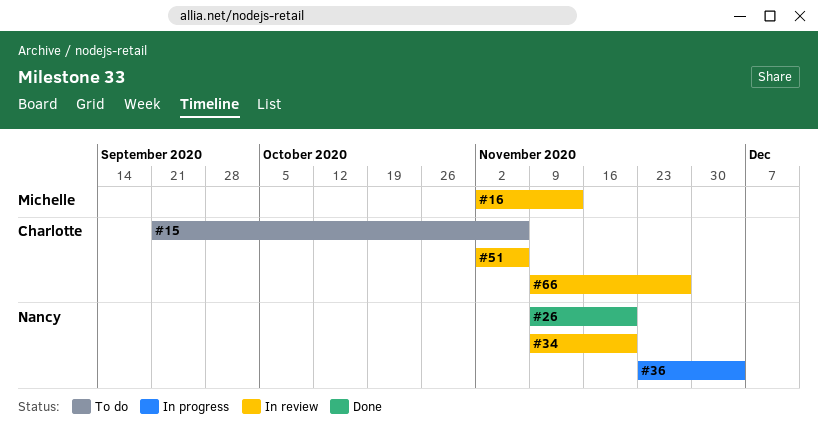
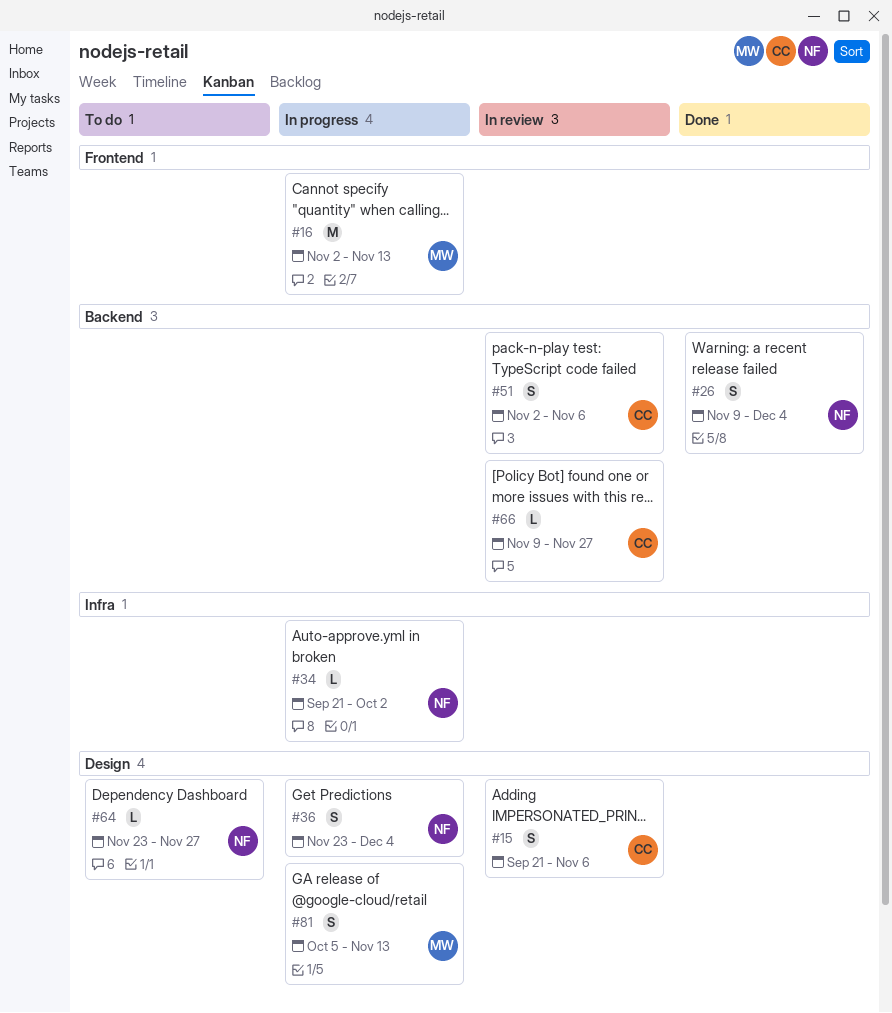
#15, status: To do -> In review
#16, status: In review -> In progress
#26, due: Nov 20 -> Dec 4
#34, status: In review -> In progress
#34, start: Nov 9 -> Sep 21
#34, due: Nov 20 -> Oct 2
#64: none -> present
#81: none -> present

